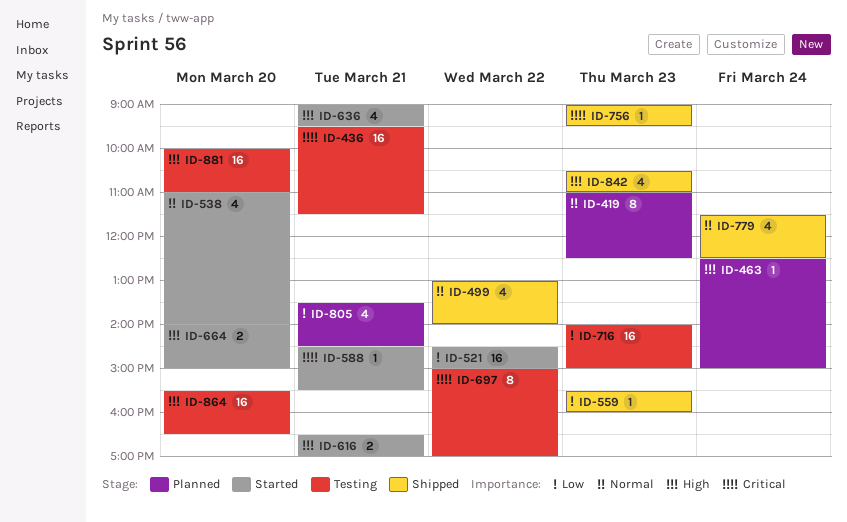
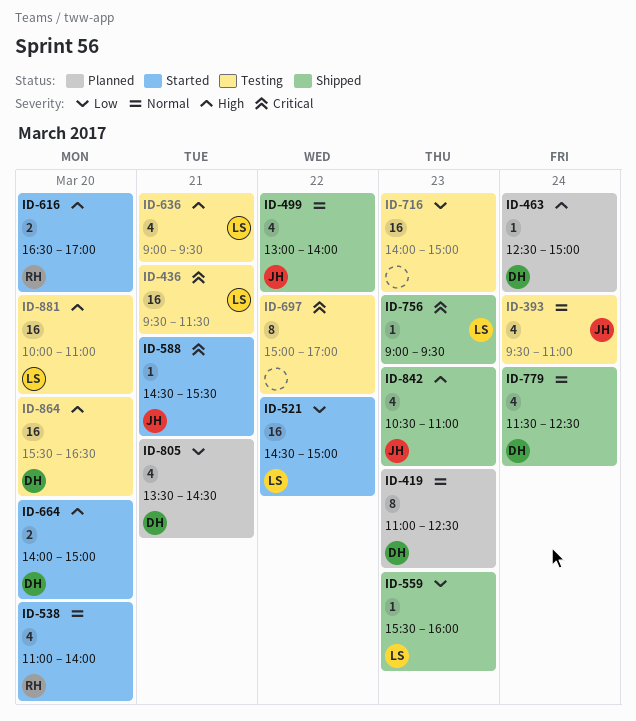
ID-393: none -> present
ID-616, day: Mar 21 -> Mar 20
ID-636, status: Started -> Testing

